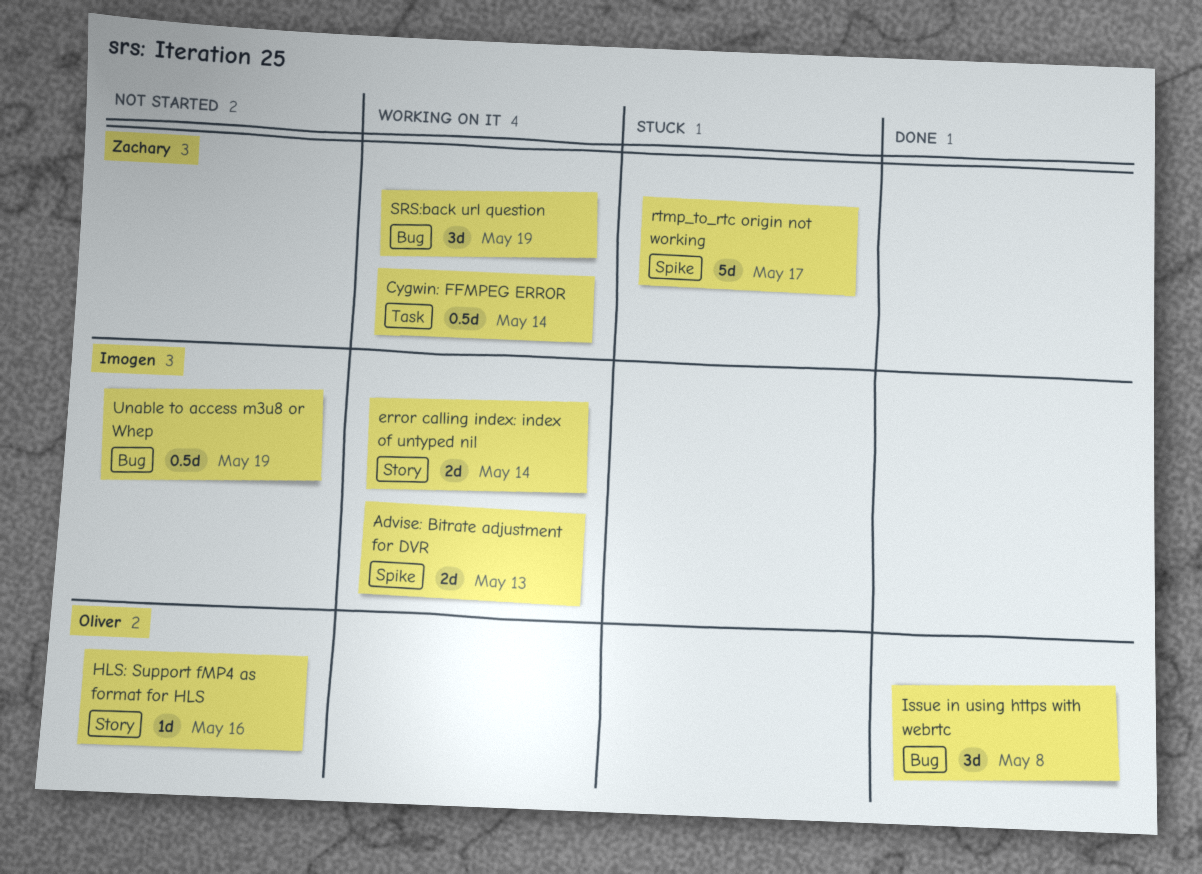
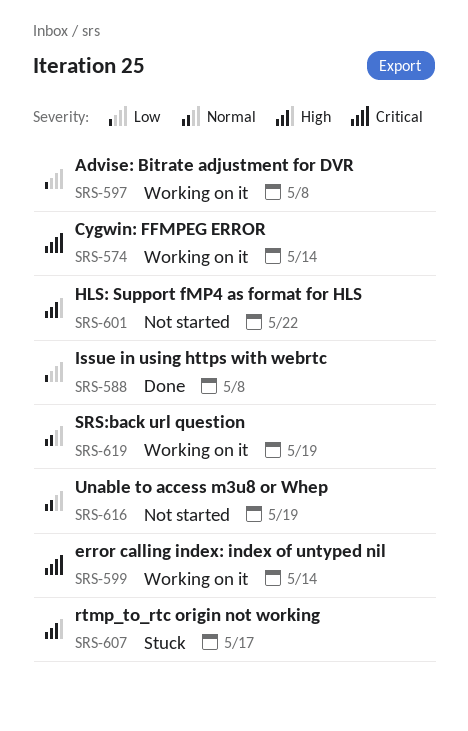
Advise: Bitrate adjustment for DVR, due: May 13 -> May 8
HLS: Support fMP4 as format for HLS, due: May 16 -> May 22

